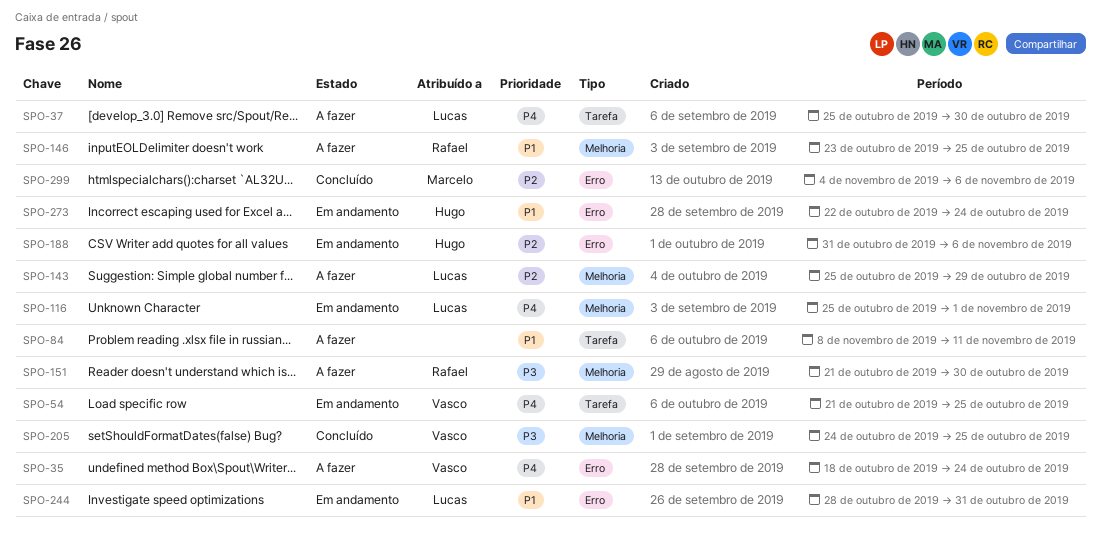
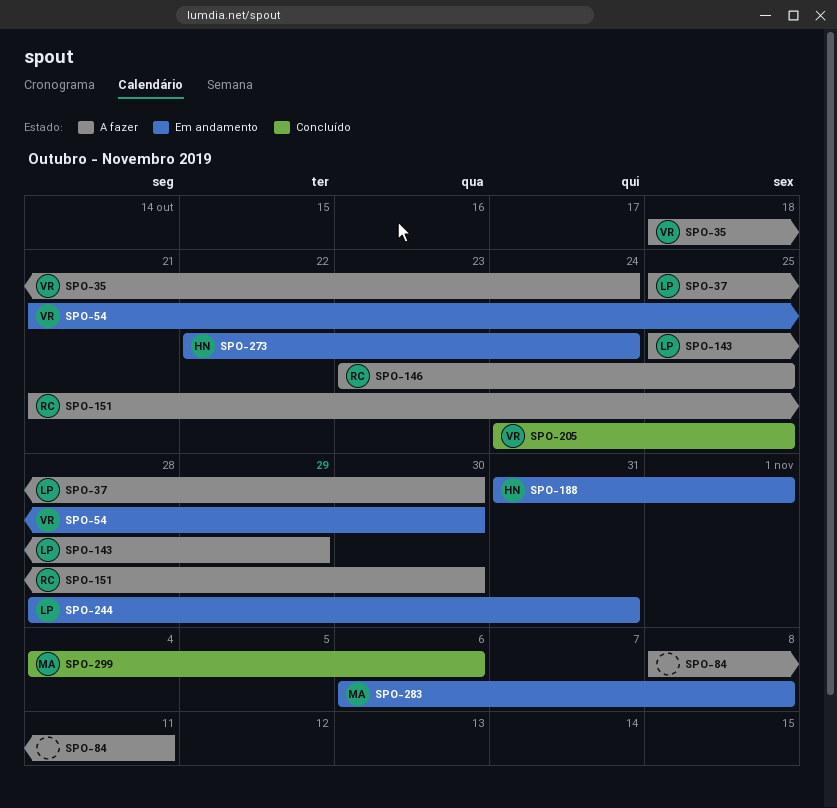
SPO-54, due: Oct 25 -> Oct 30
SPO-116: present -> none
SPO-188, due: Nov 6 -> Nov 1
SPO-283: none -> present

